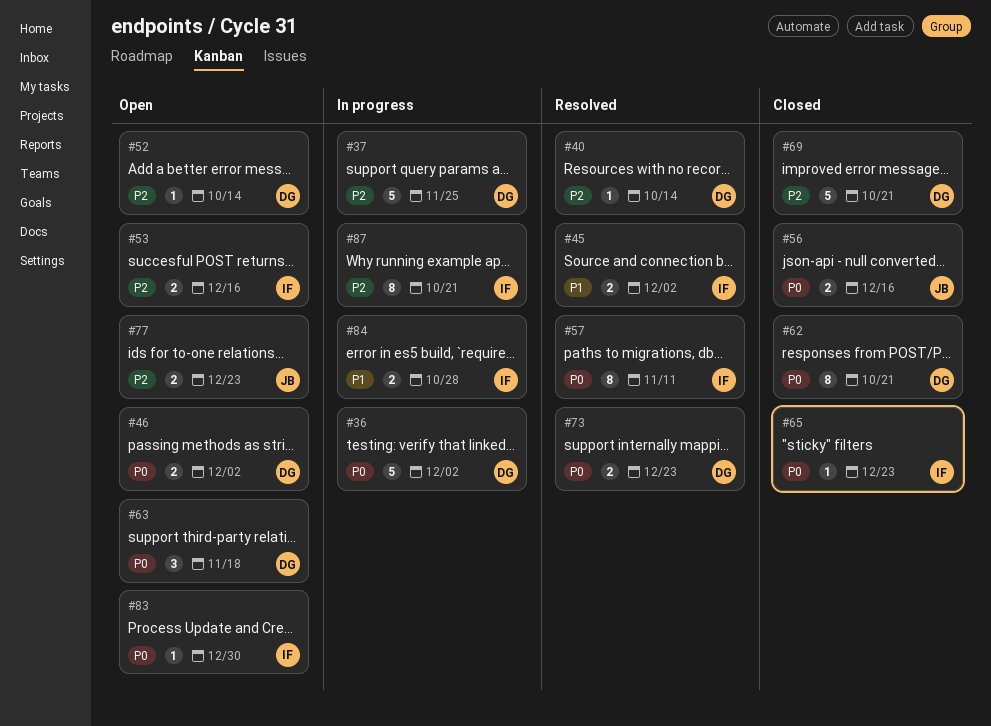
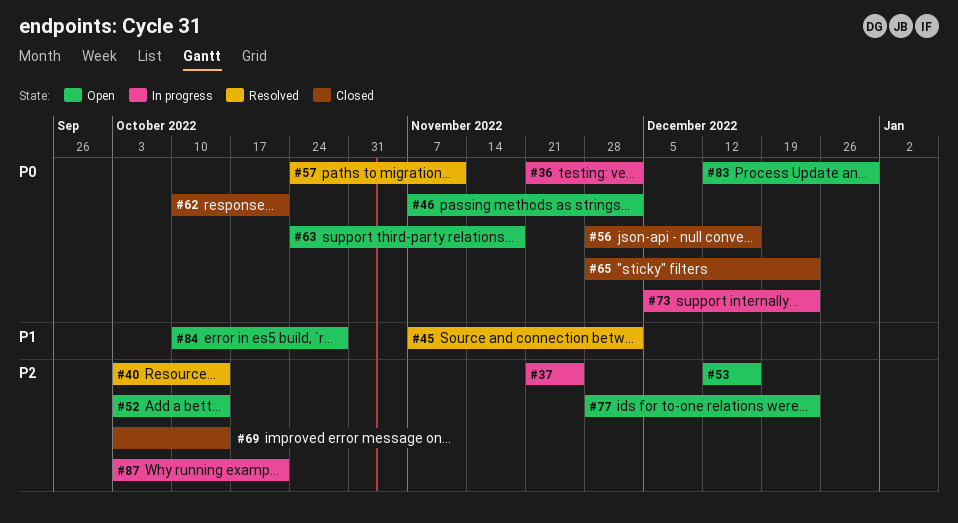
#69, due: Oct 21 -> Oct 14
#73, status: Resolved -> In progress
#84, status: In progress -> Open

